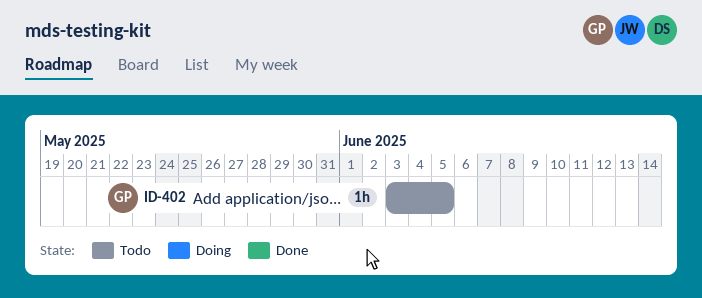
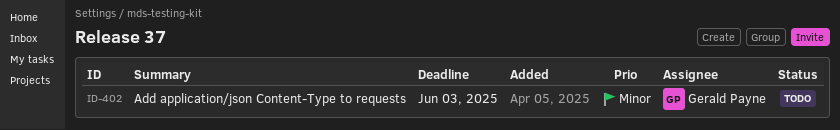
ID-402, due: Jun 5 -> Jun 3

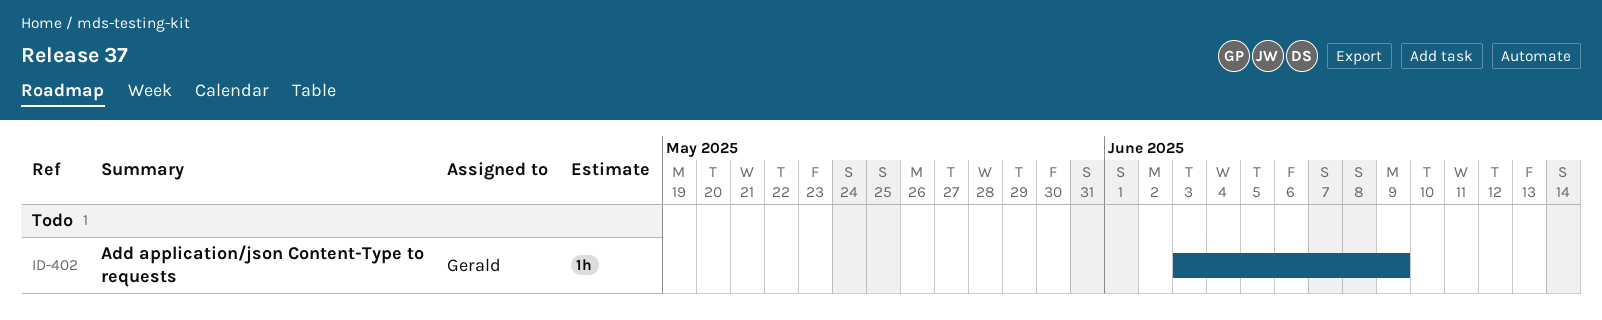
ID-402, due: Jun 3 -> Jun 9

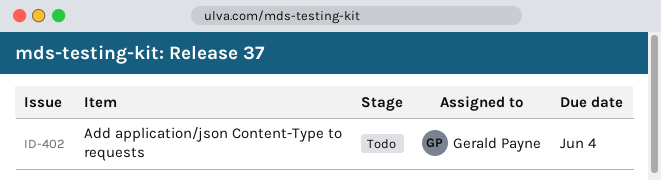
ID-402, due: Jun 9 -> Jun 4

